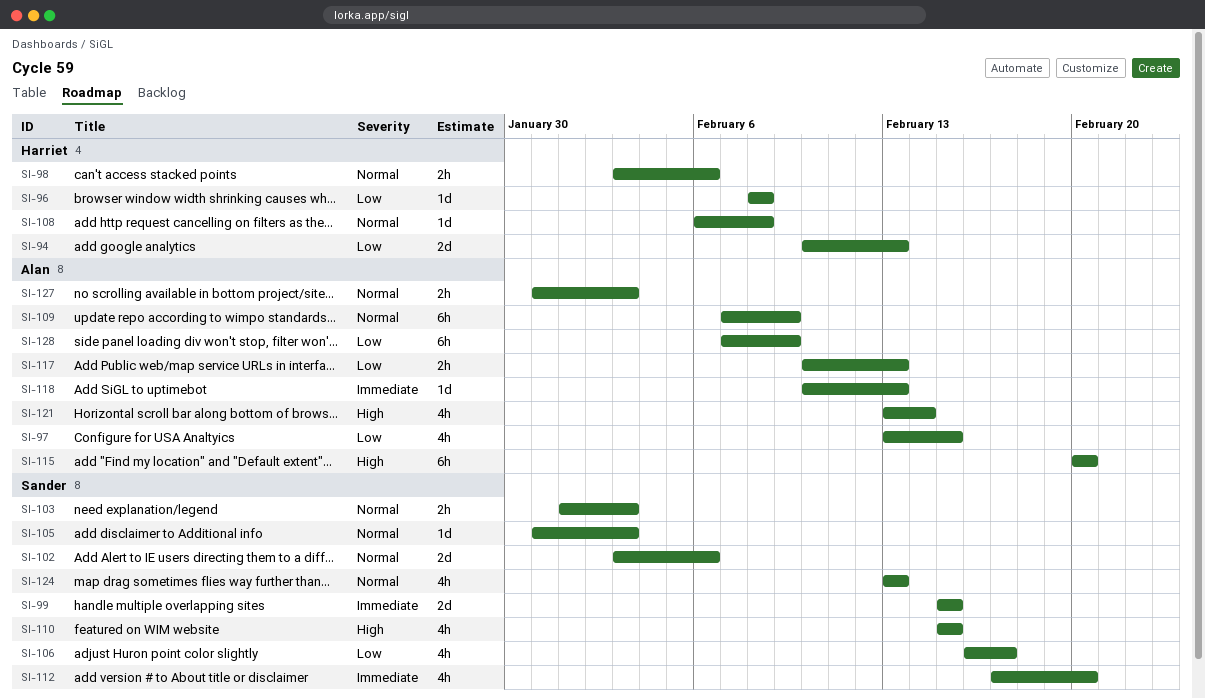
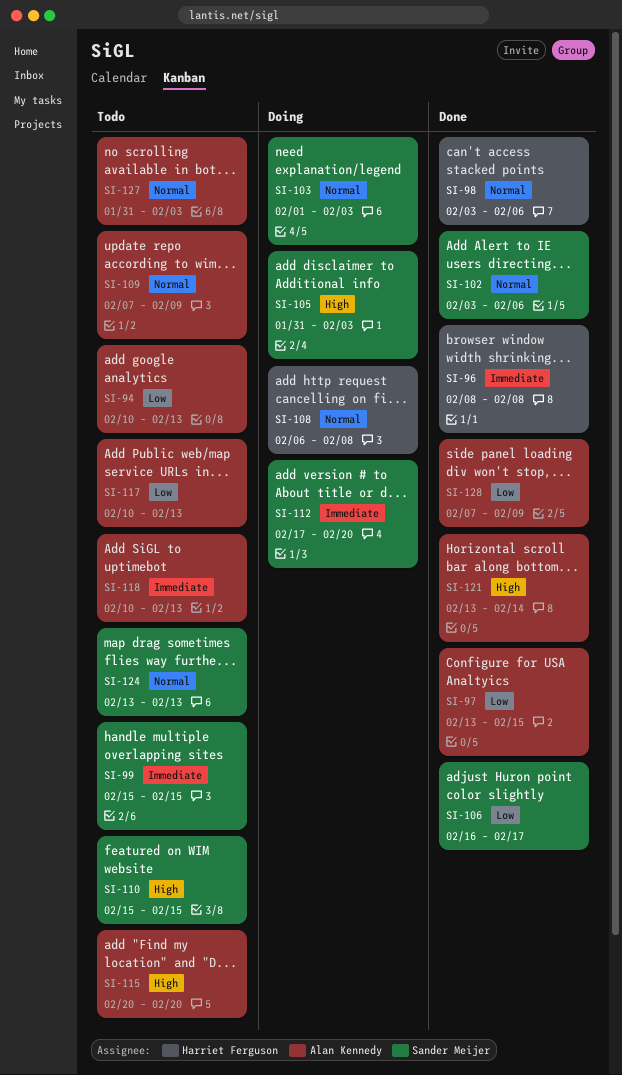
SI-94, owner: Harriet Ferguson -> Alan Kennedy
SI-96, priority: Low -> Immediate
SI-105, priority: Normal -> High

